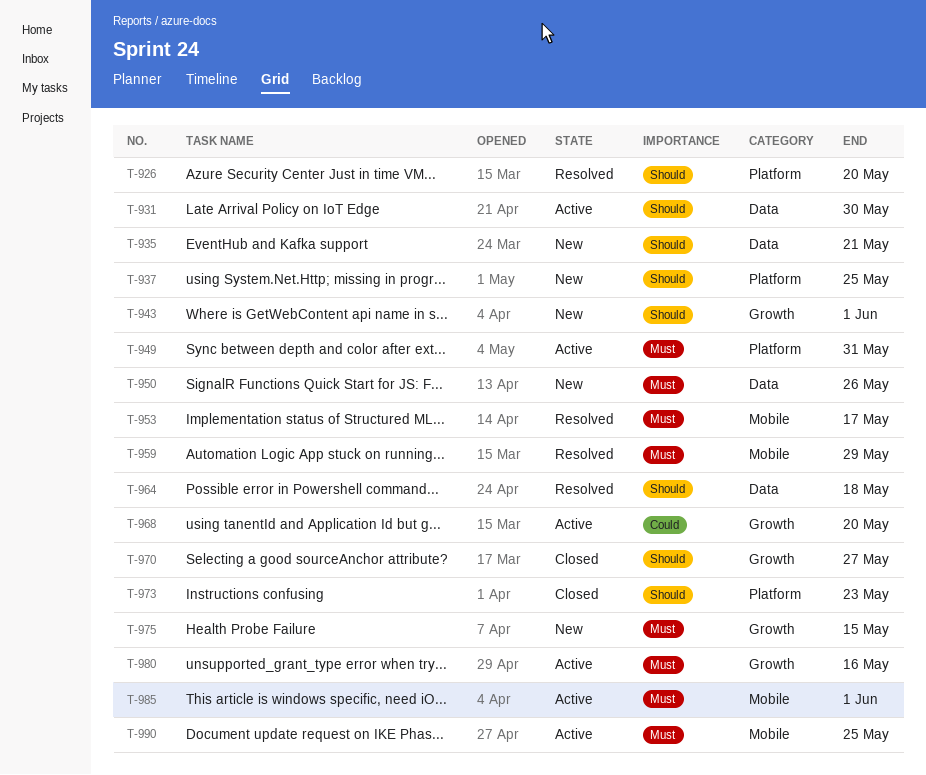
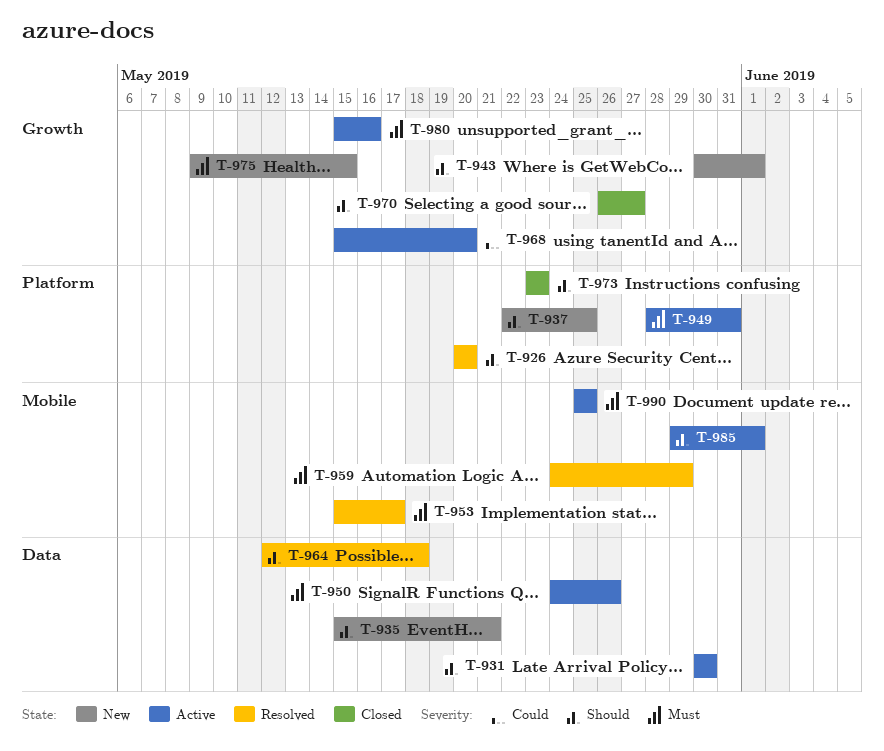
T-950, status: New -> Active
T-985, priority: Must -> Should

